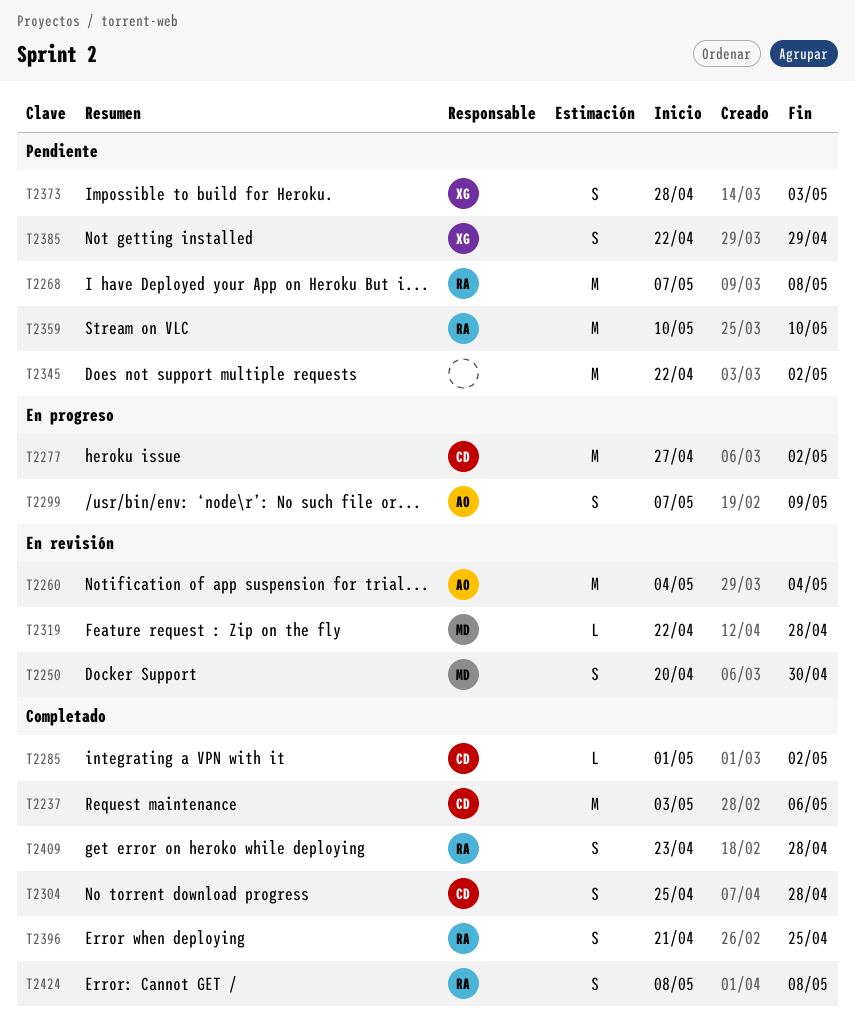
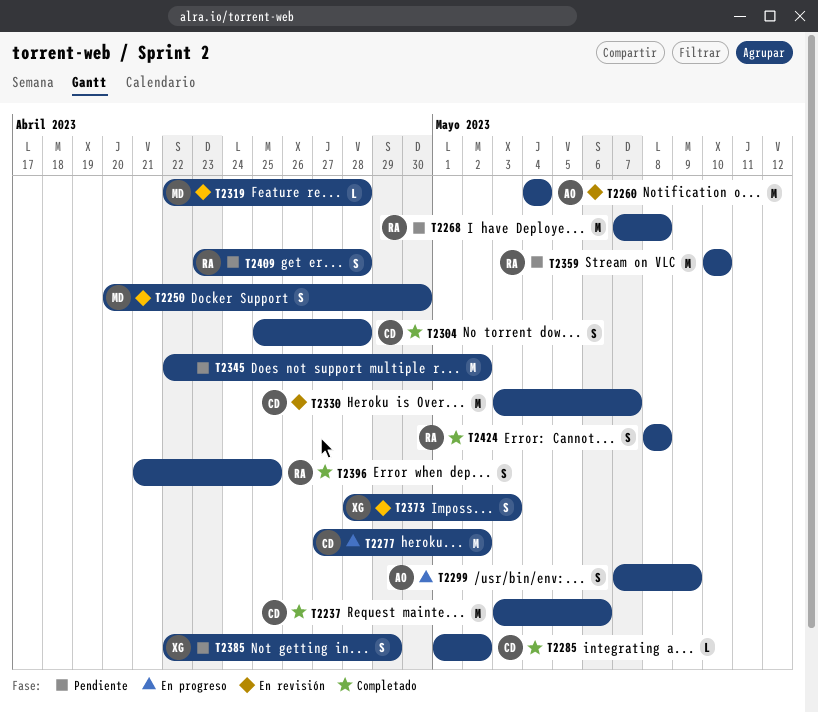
T2330: none -> present
T2373, status: Pendiente -> En revisión
T2409, status: Completado -> Pendiente

